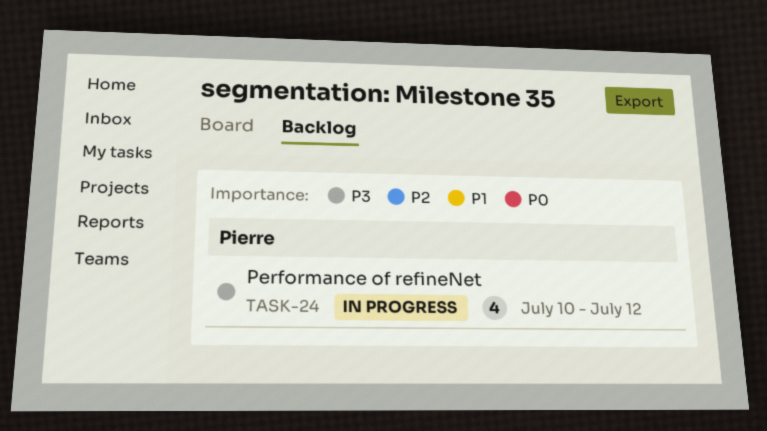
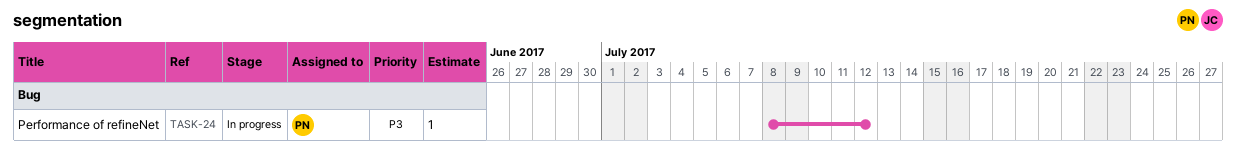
TASK-24, estimate: 4 -> 1
TASK-24, start: Jul 10 -> Jul 8

